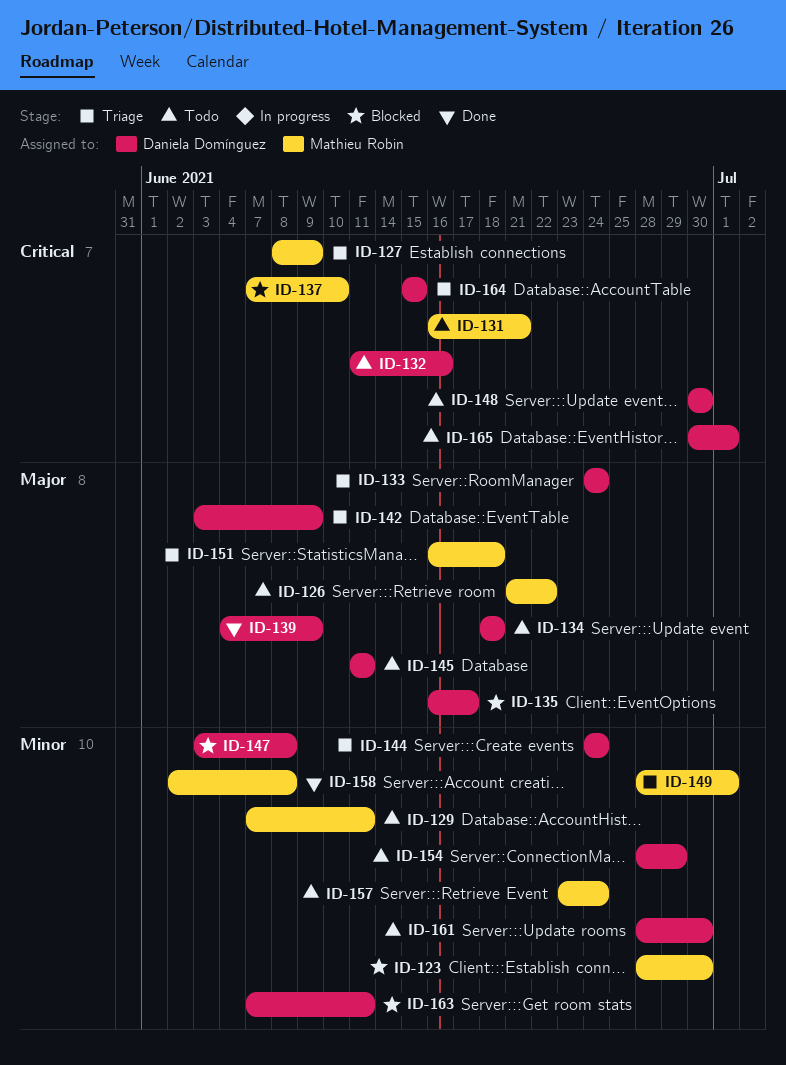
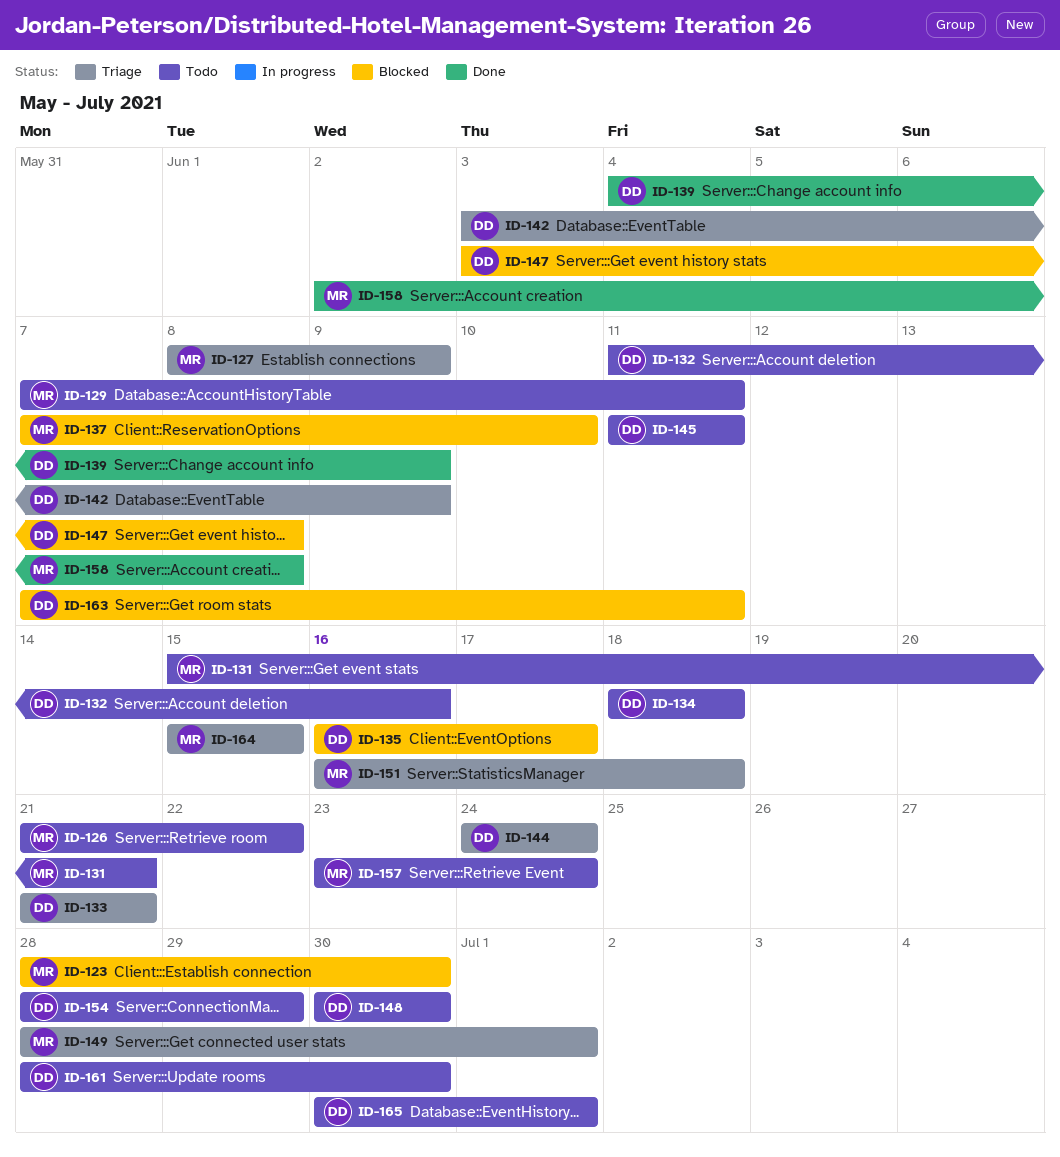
ID-131, start: Jun 16 -> Jun 15
ID-133, start: Jun 24 -> Jun 21
ID-133, due: Jun 24 -> Jun 21
ID-164, owner: Daniela Domínguez -> Mathieu Robin

